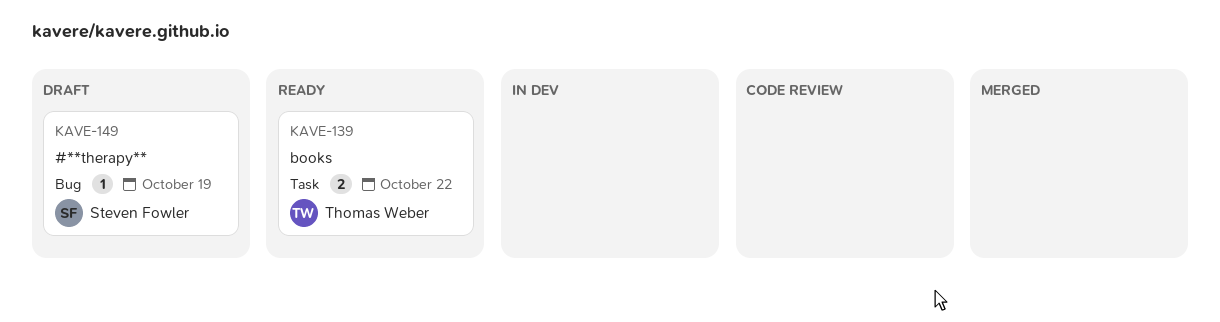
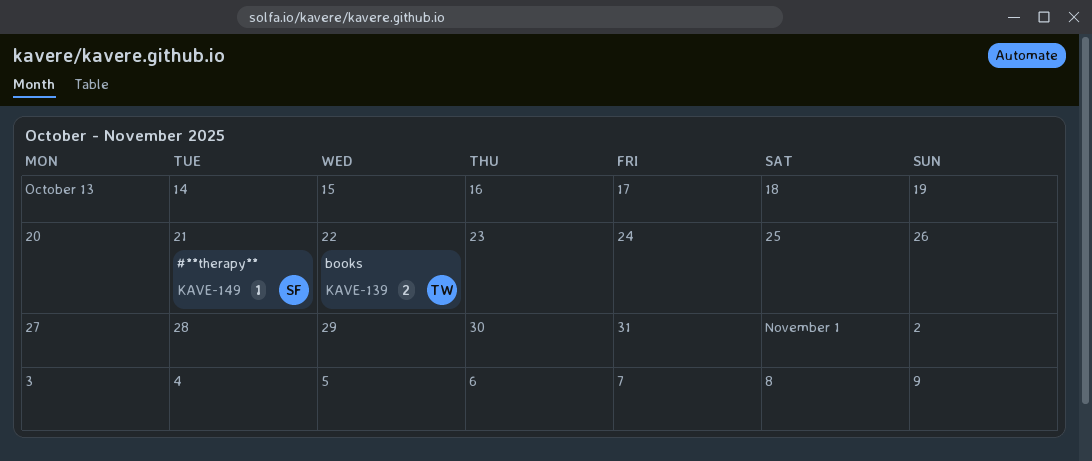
KAVE-149, due: Oct 19 -> Oct 21

